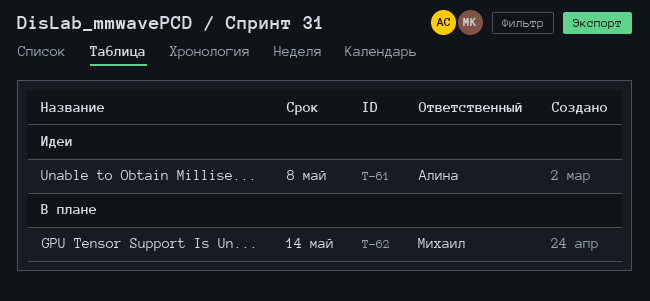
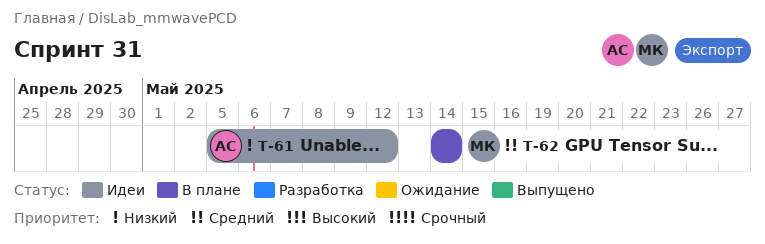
T-61, due: May 8 -> May 12

